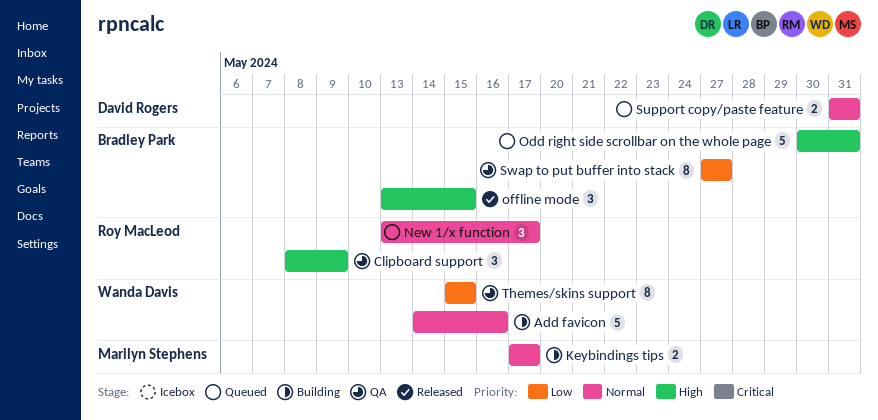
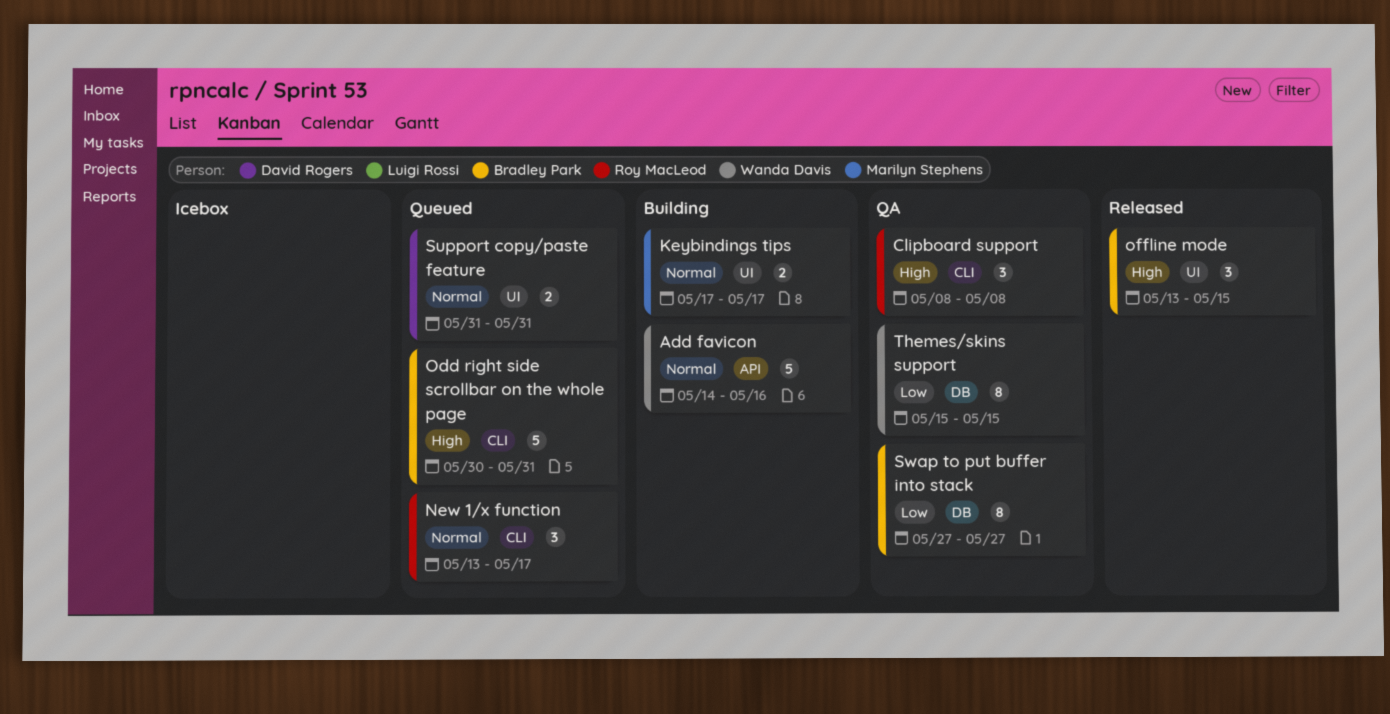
Clipboard support, due: May 9 -> May 8

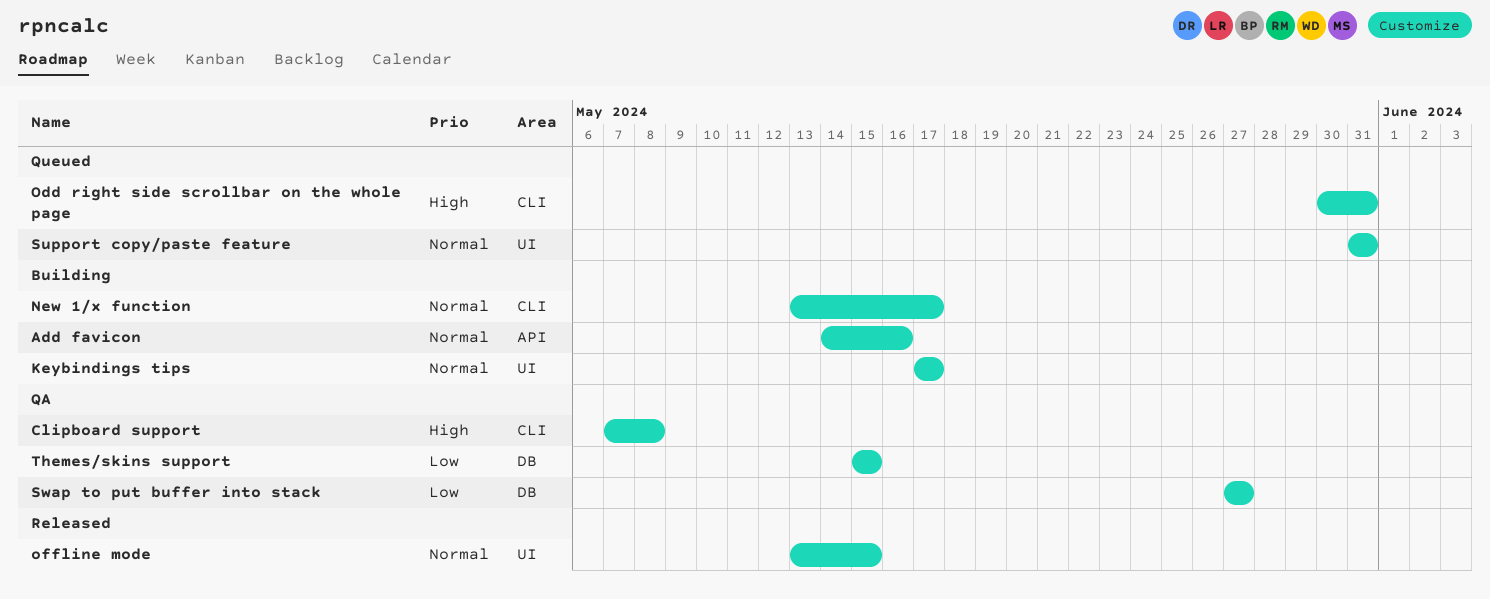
Clipboard support, start: May 8 -> May 7
New 1/x function, status: Queued -> Building
offline mode, priority: High -> Normal

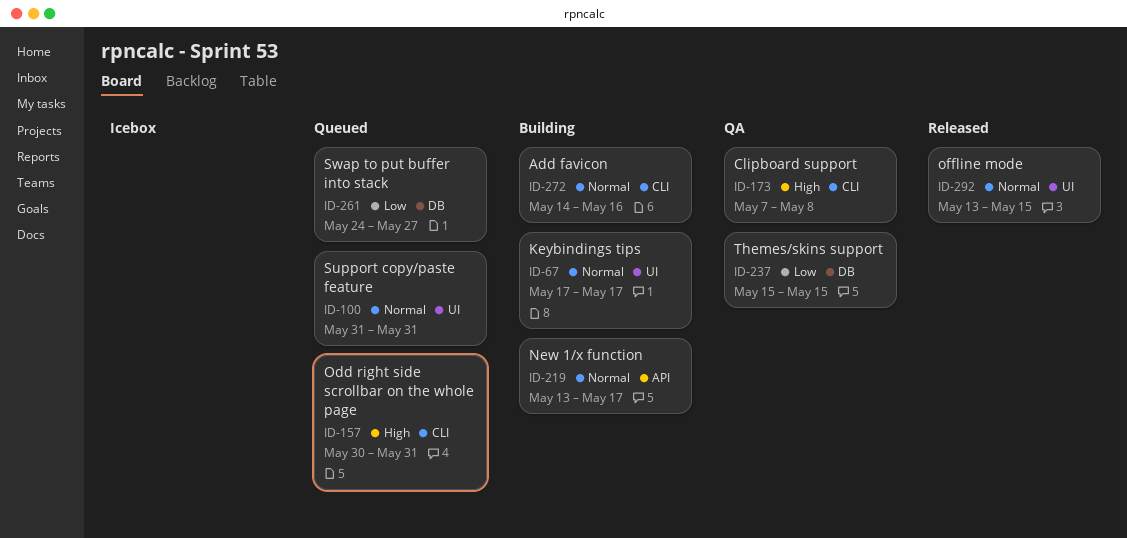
Add favicon, label: API -> CLI
New 1/x function, label: CLI -> API
Swap to put buffer into stack, status: QA -> Queued
Swap to put buffer into stack, start: May 27 -> May 24

